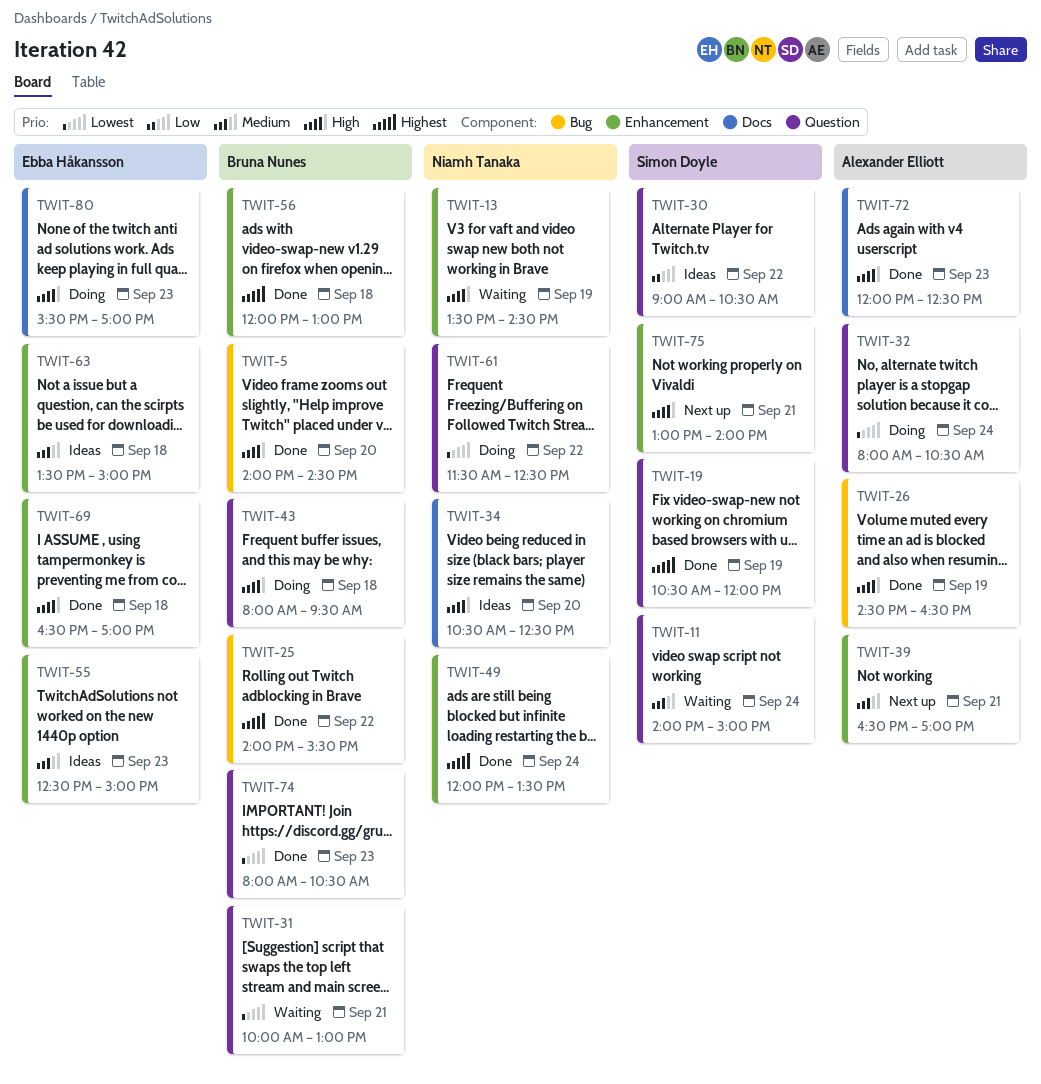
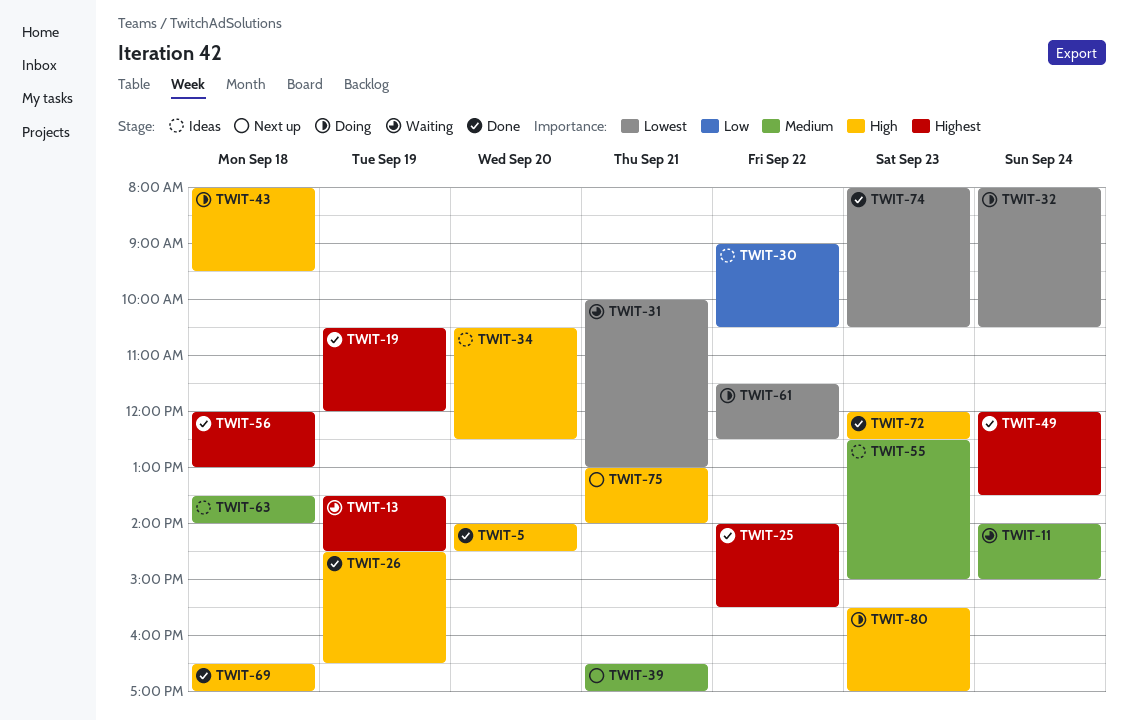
TWIT-13, priority: High -> Highest
TWIT-63, ends: 15:00 -> 14:00

